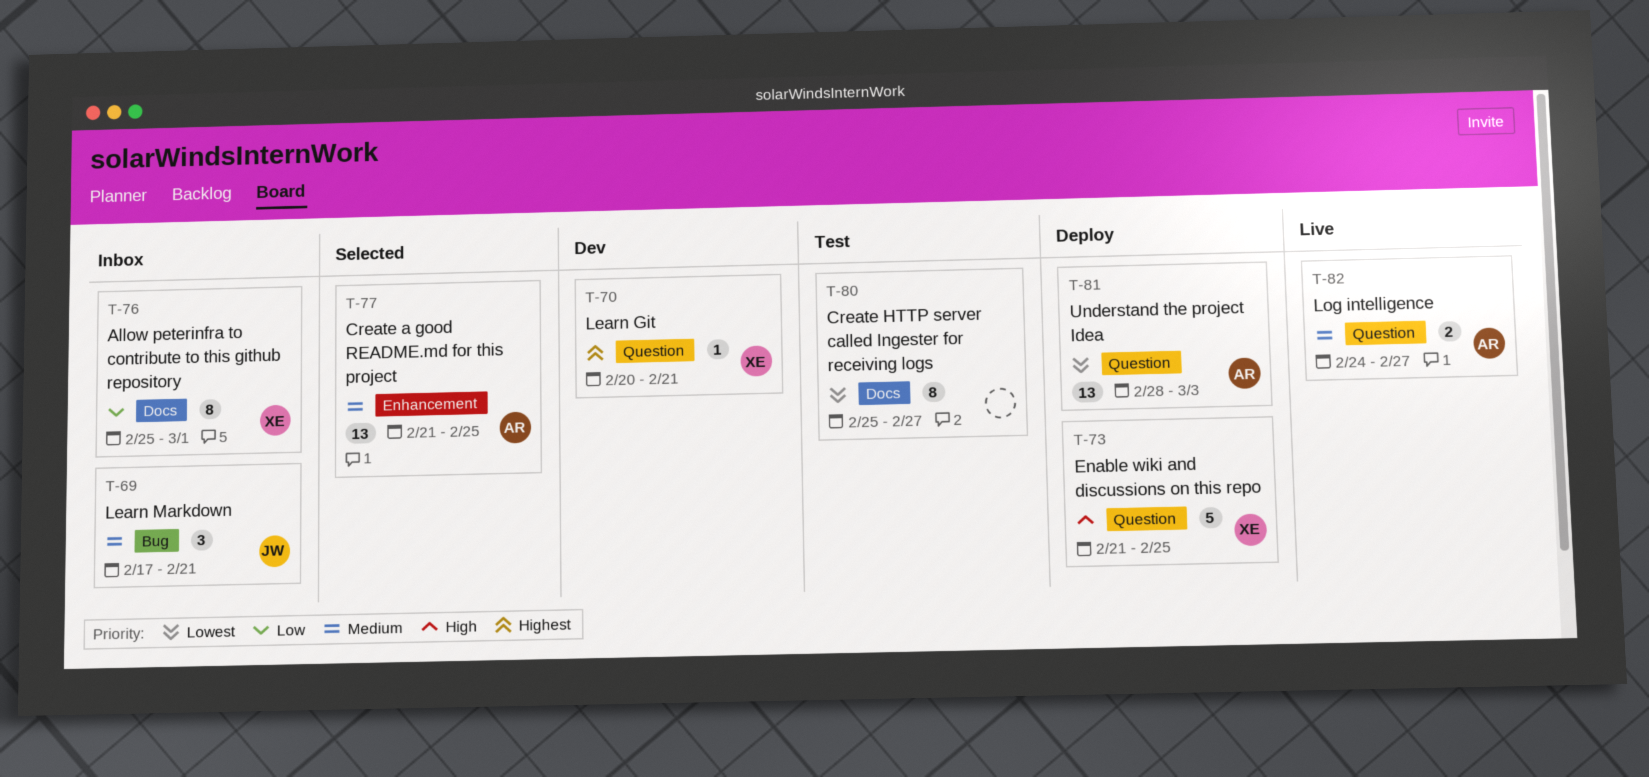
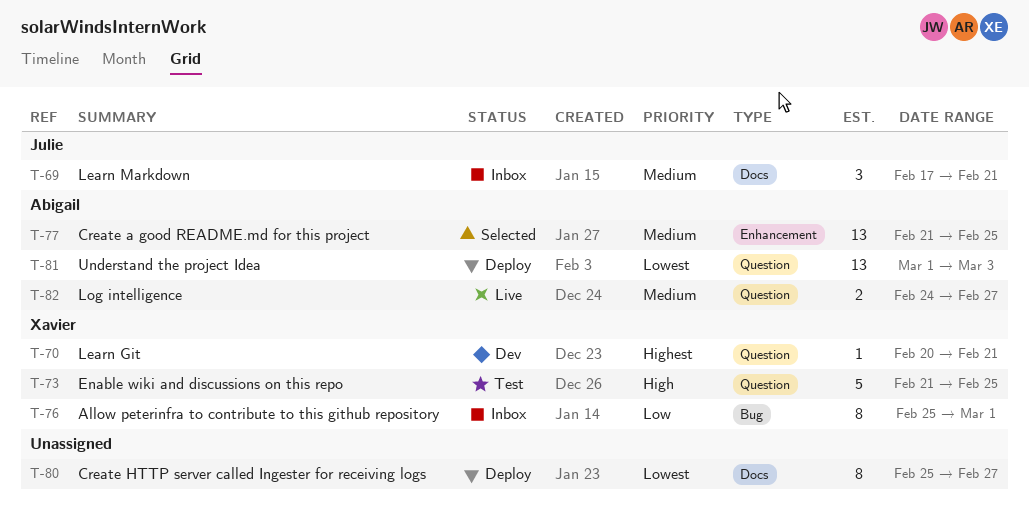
T-69, label: Bug -> Docs
T-73, status: Deploy -> Test
T-76, label: Docs -> Bug
T-80, status: Test -> Deploy
T-81, start: Feb 28 -> Mar 1

